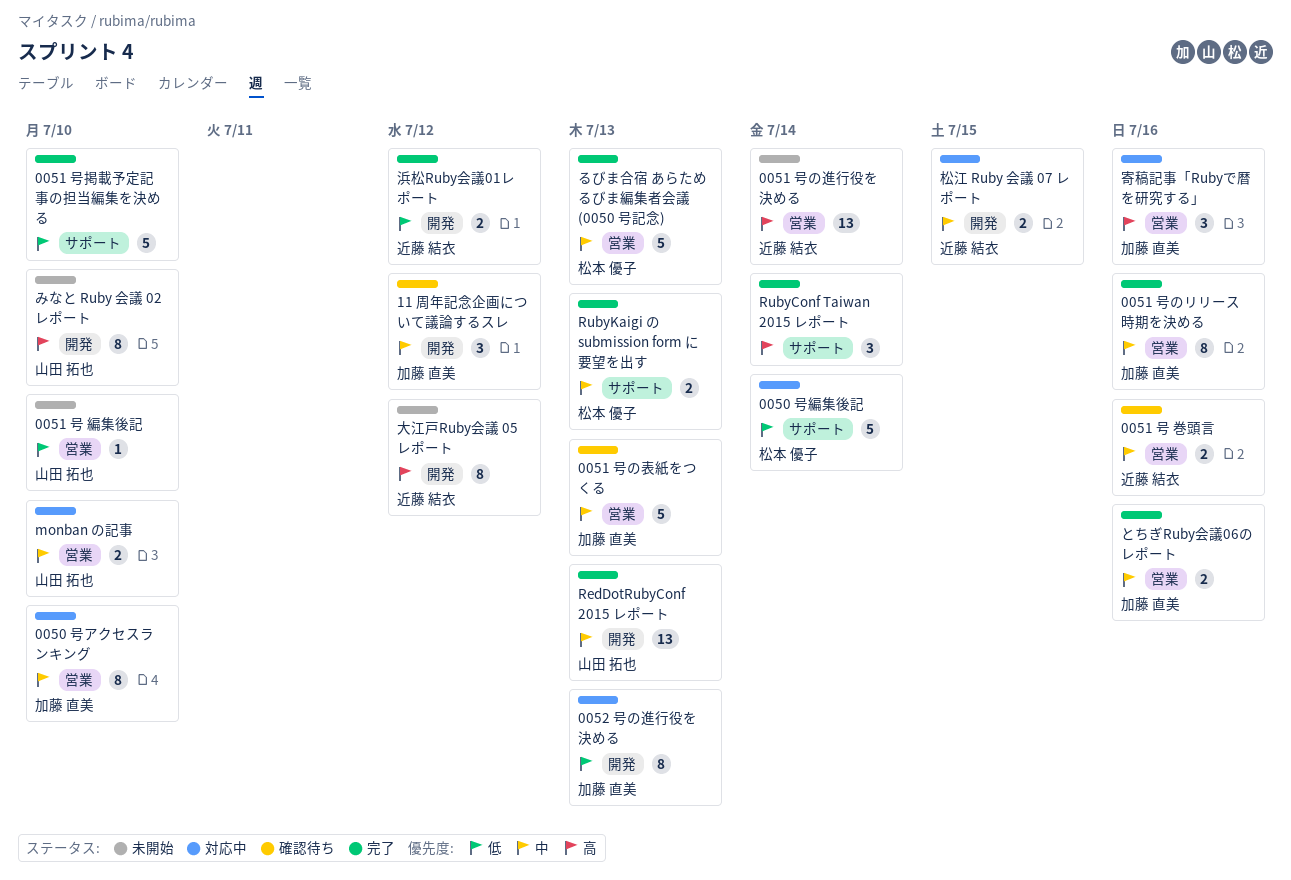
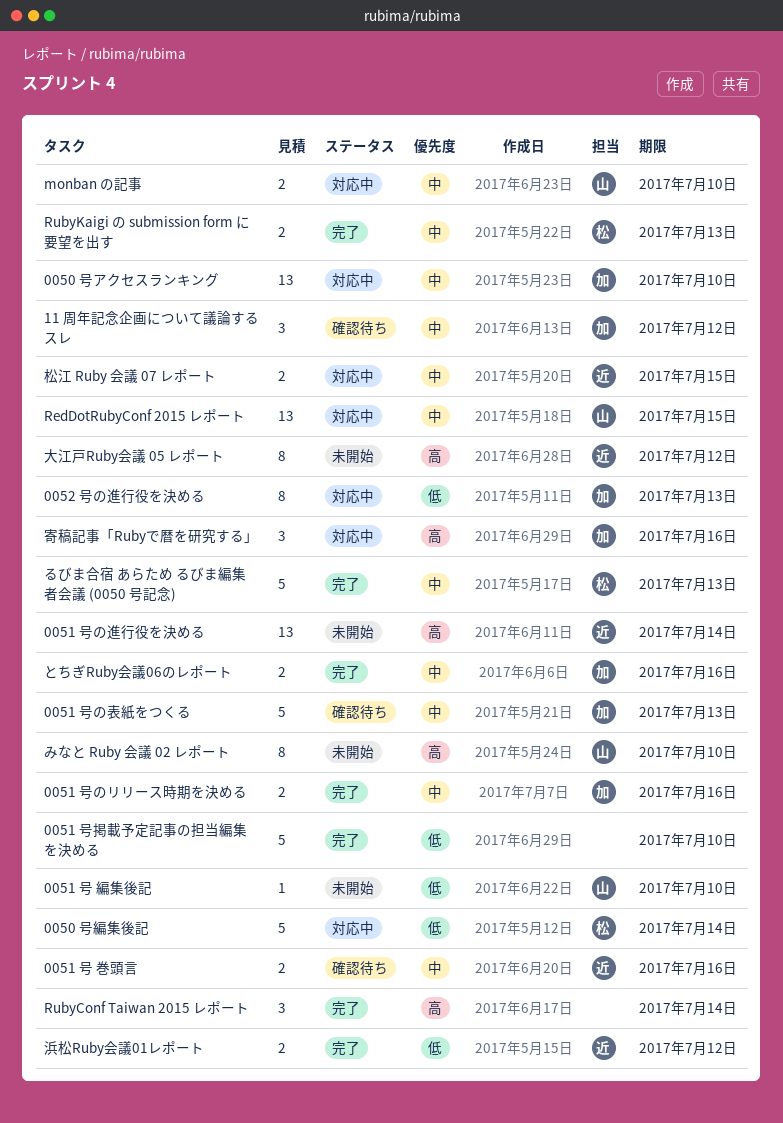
0050 号アクセスランキング, estimate: 8 -> 13
0051 号のリリース時期を決める, estimate: 8 -> 2
RedDotRubyConf 2015 レポート, status: 完了 -> 対応中
RedDotRubyConf 2015 レポート, due: Jul 13 -> Jul 15

